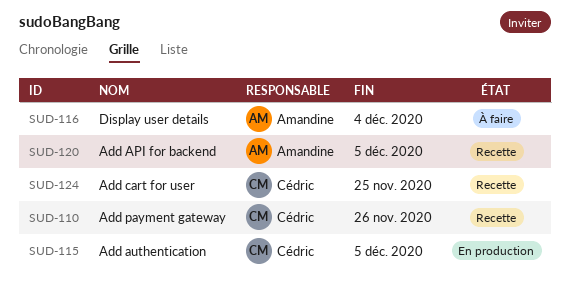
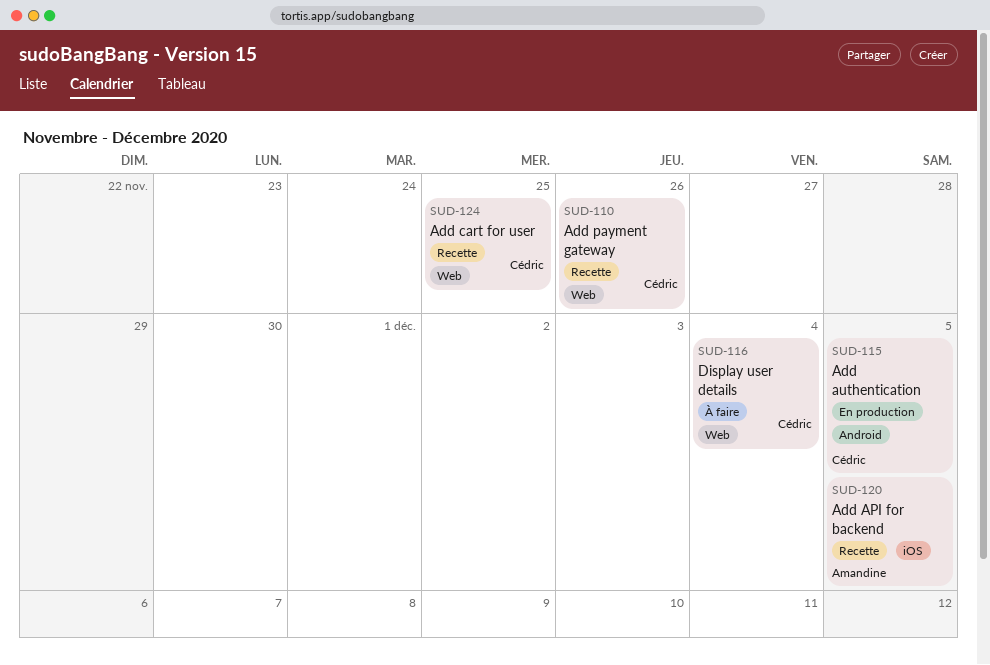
SUD-116, owner: Amandine -> Cédric

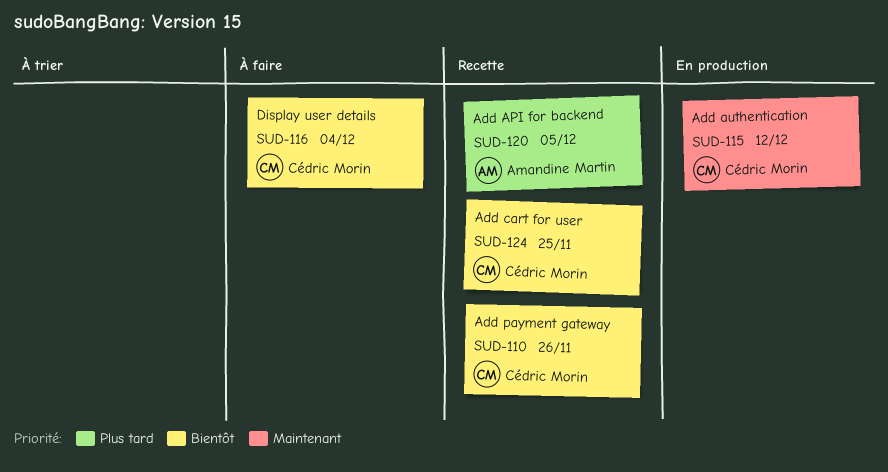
SUD-115, due: Dec 5 -> Dec 12

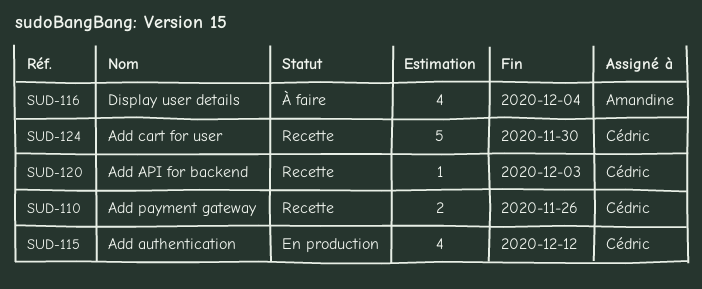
SUD-116, owner: Cédric Morin -> Amandine Martin
SUD-120, owner: Amandine Martin -> Cédric Morin
SUD-120, due: Dec 5 -> Dec 3
SUD-124, due: Nov 25 -> Nov 30

